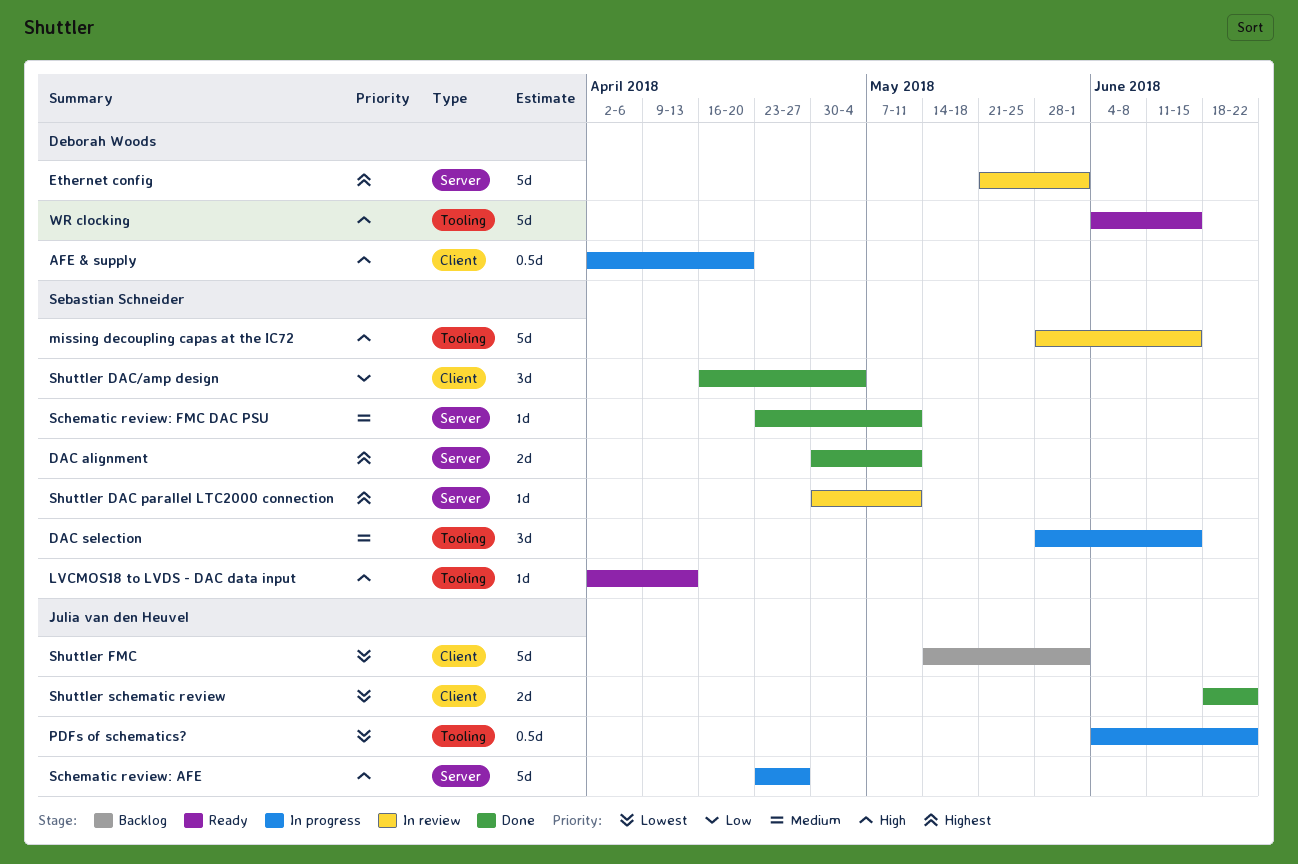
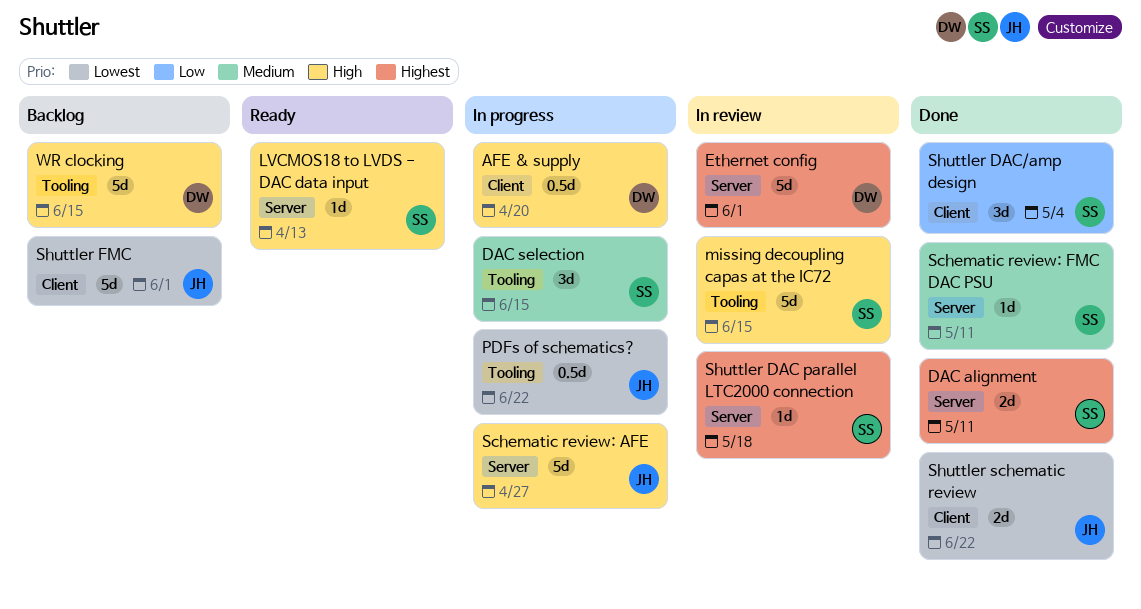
LVCMOS18 to LVDS - DAC data input, label: Tooling -> Server
Shuttler DAC parallel LTC2000 connection, due: May 11 -> May 18
WR clocking, status: Ready -> Backlog

